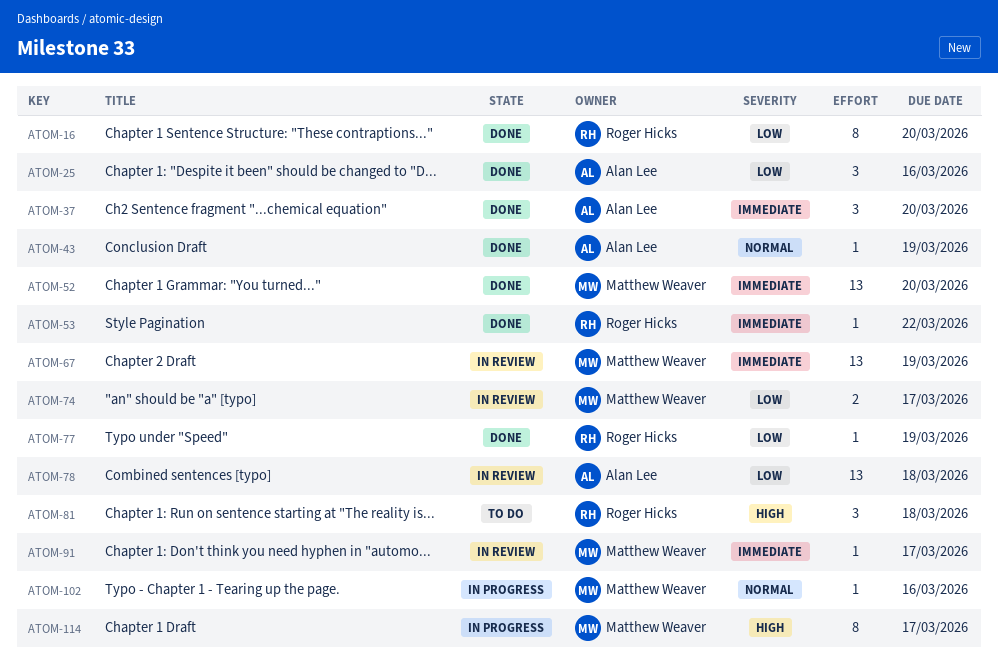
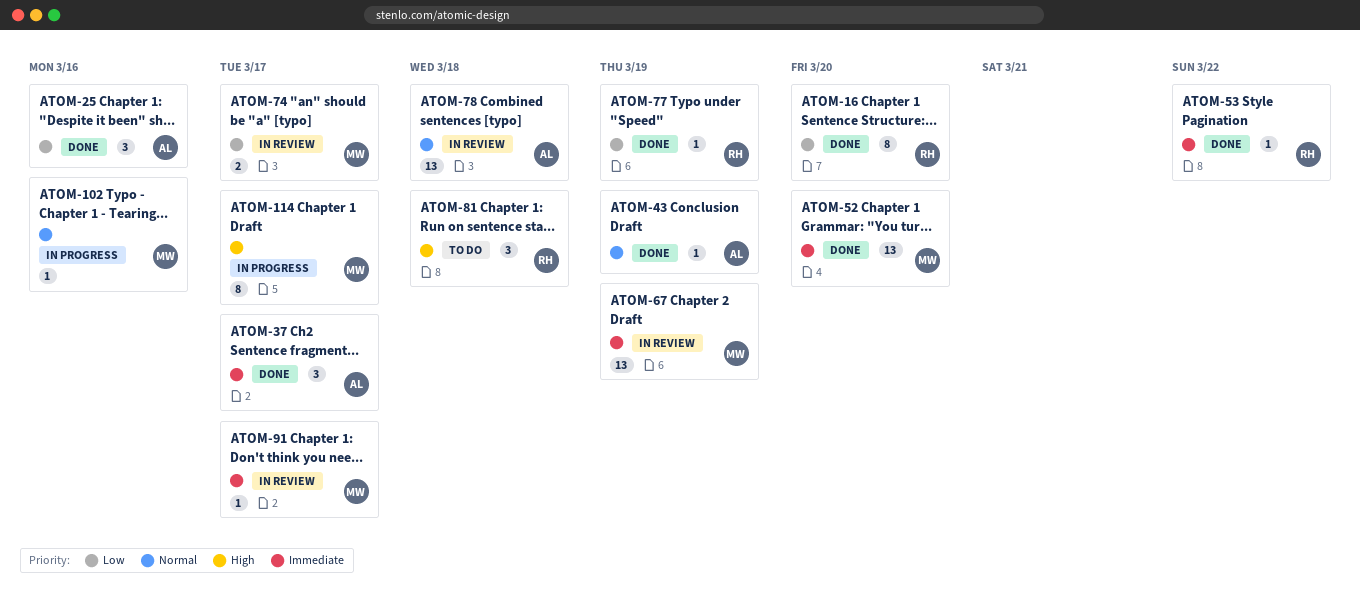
ATOM-37, due: Mar 20 -> Mar 17
ATOM-78, priority: Low -> Normal

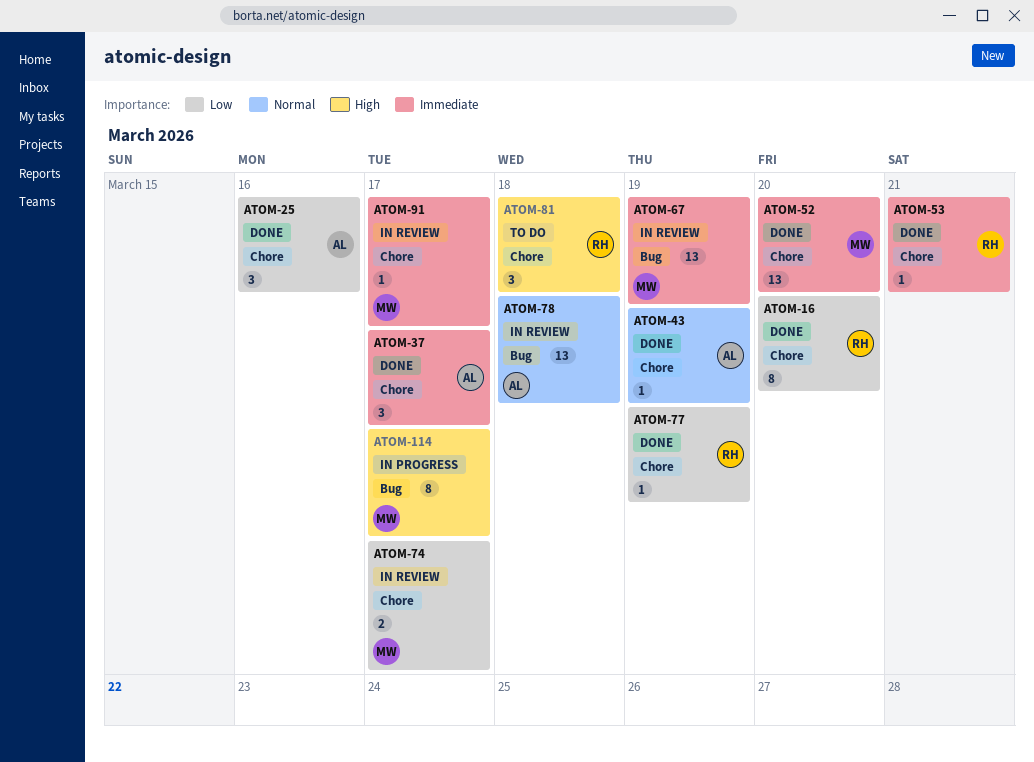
ATOM-53, due: Mar 22 -> Mar 21
ATOM-102: present -> none

